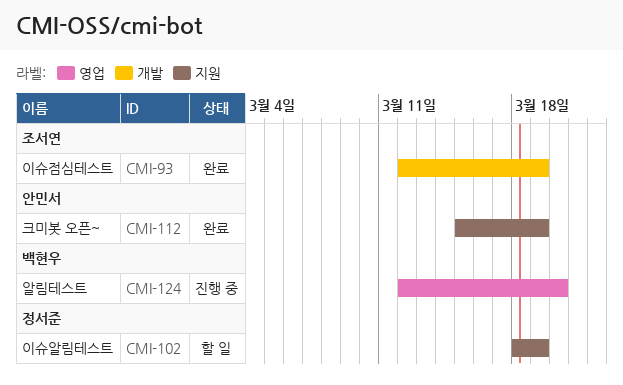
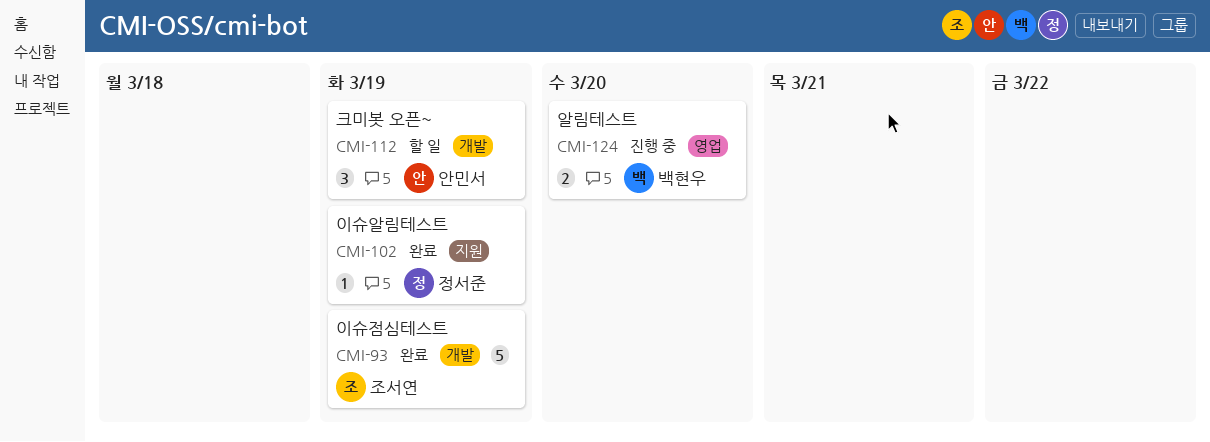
CMI-102, status: 할 일 -> 완료
CMI-112, status: 완료 -> 할 일
CMI-112, label: 지원 -> 개발

